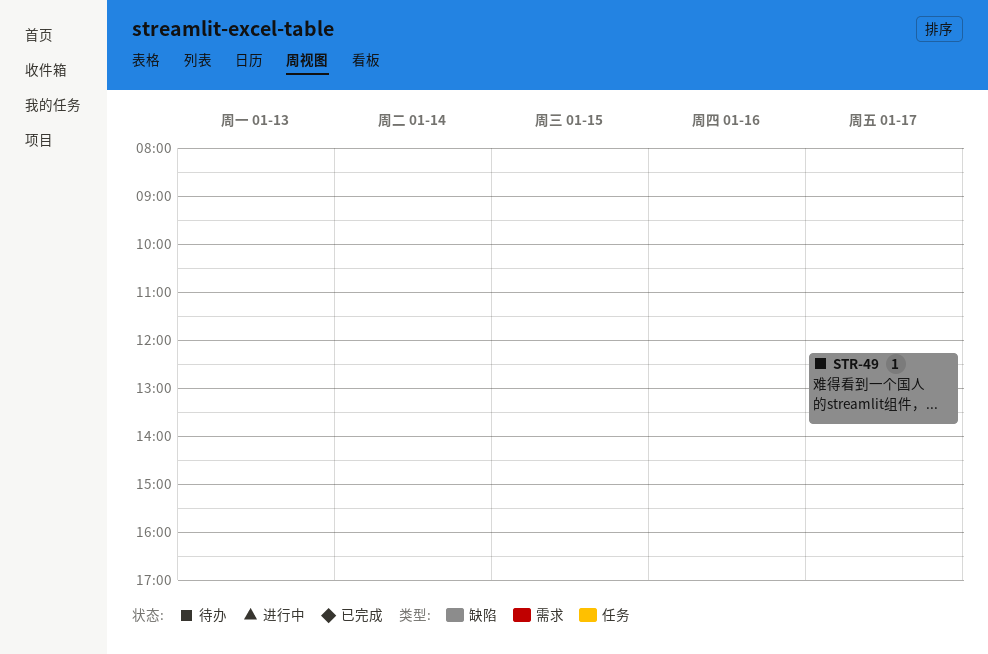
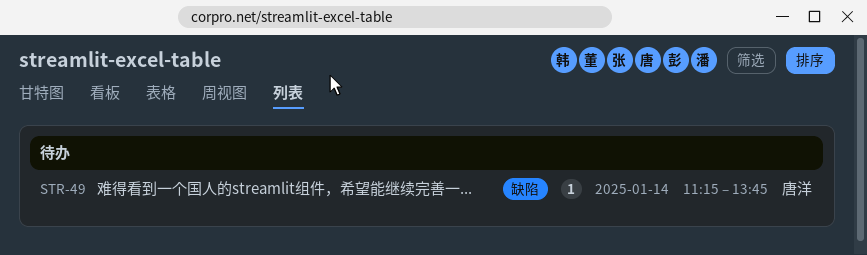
STR-49, day: Jan 17 -> Jan 14
STR-49, begins: 12:15 -> 11:15

